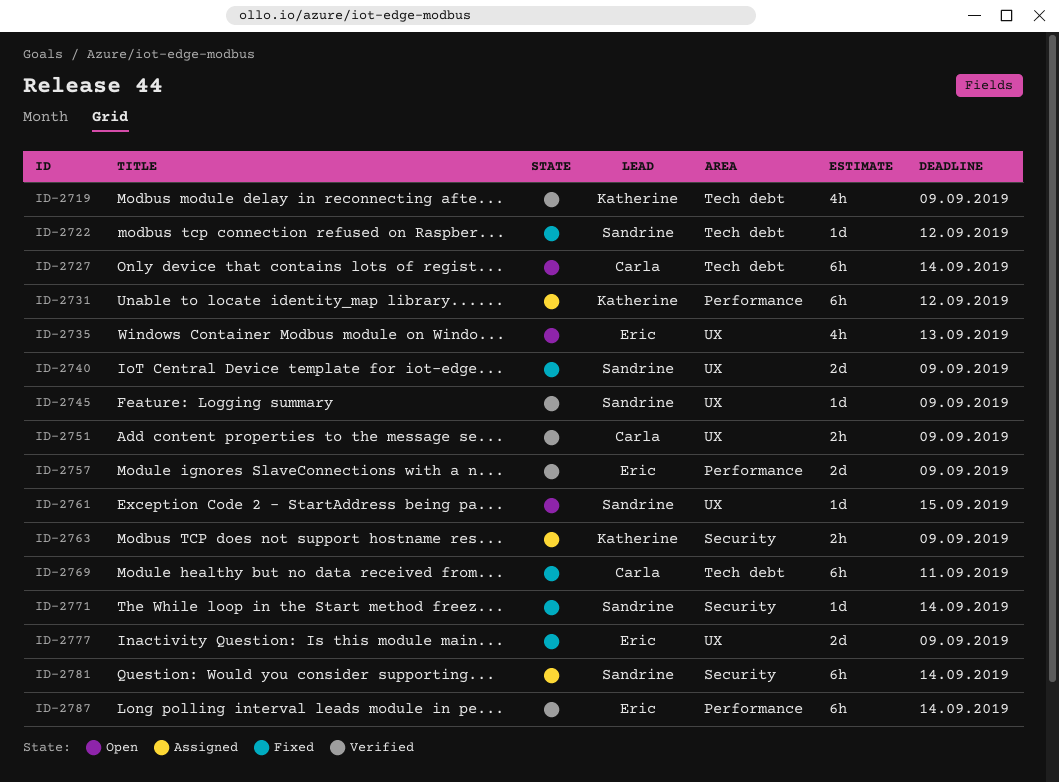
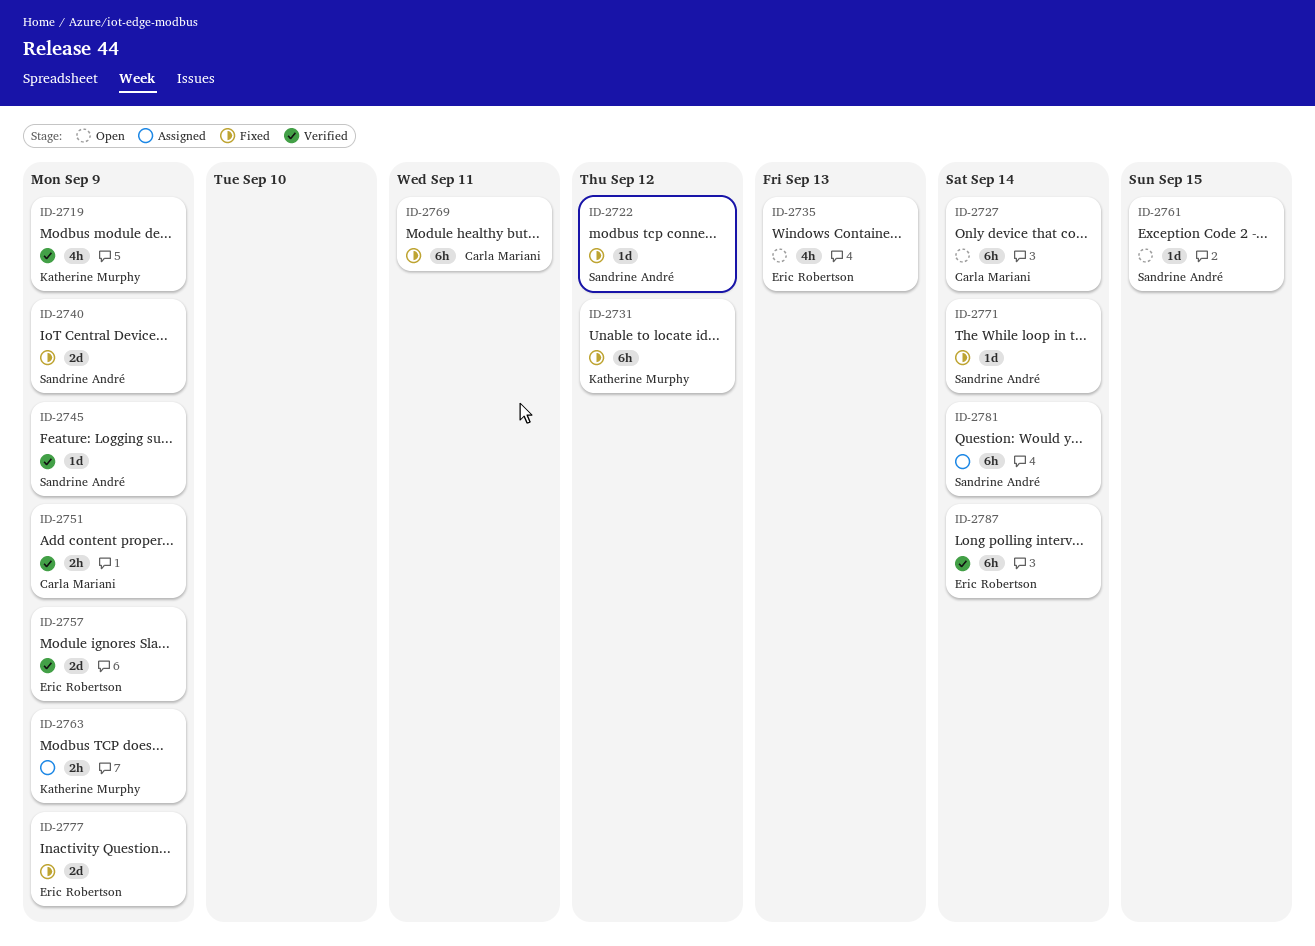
ID-2731, status: Assigned -> Fixed

